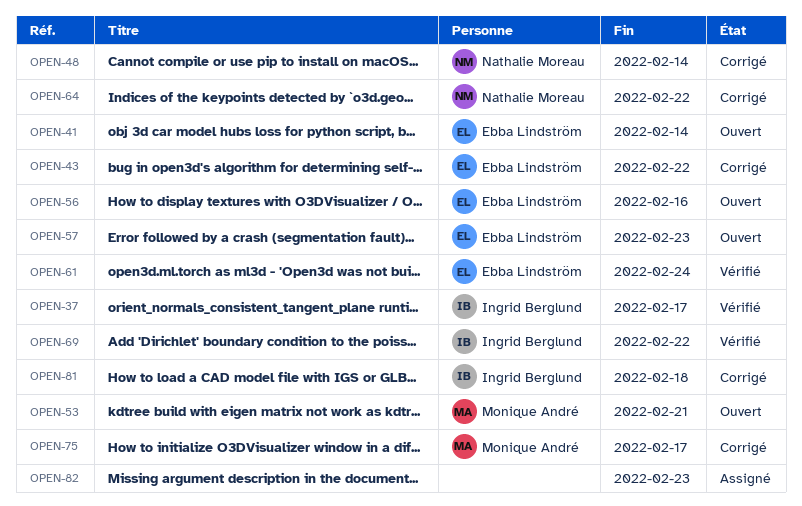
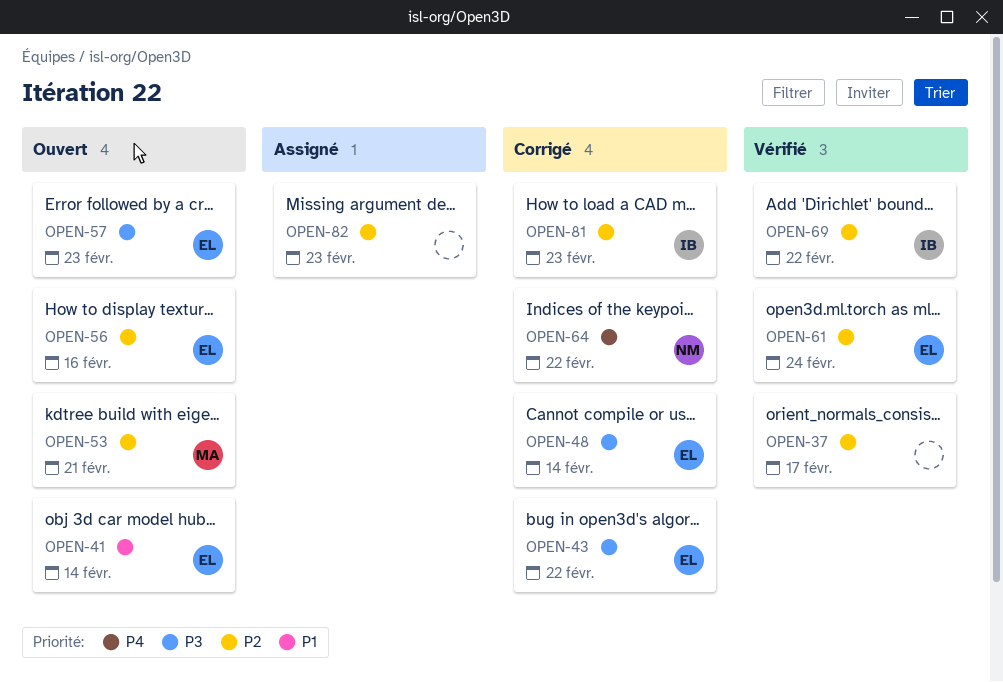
OPEN-37, owner: Ingrid Berglund -> none
OPEN-48, owner: Nathalie Moreau -> Ebba Lindström
OPEN-75: present -> none
OPEN-81, due: Feb 18 -> Feb 23

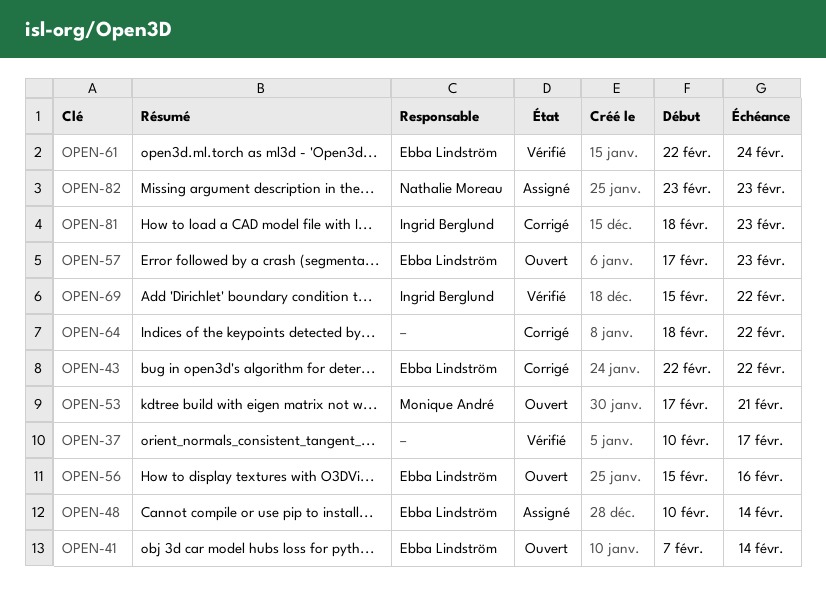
OPEN-48, status: Corrigé -> Assigné
OPEN-64, owner: Nathalie Moreau -> none
OPEN-82, owner: none -> Nathalie Moreau

